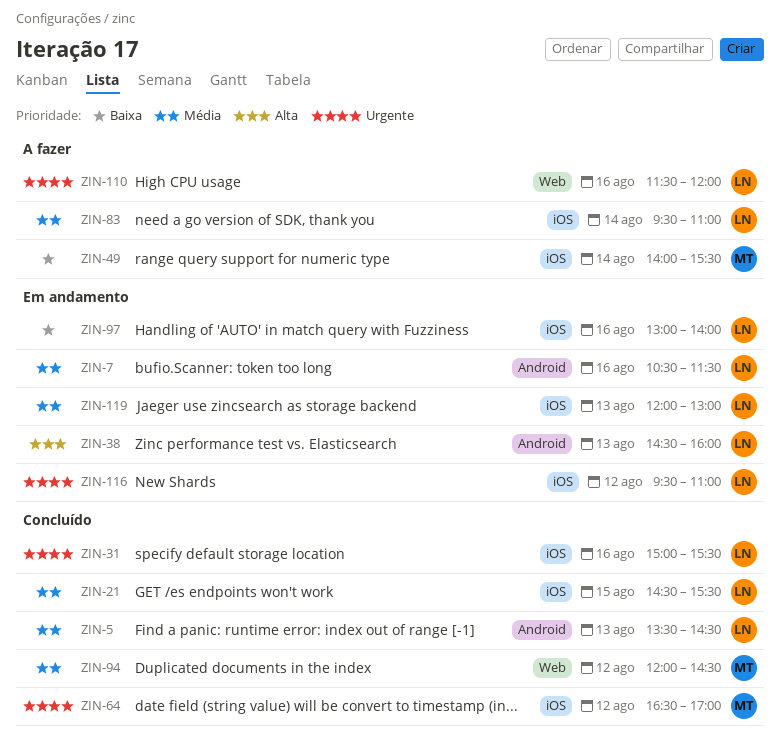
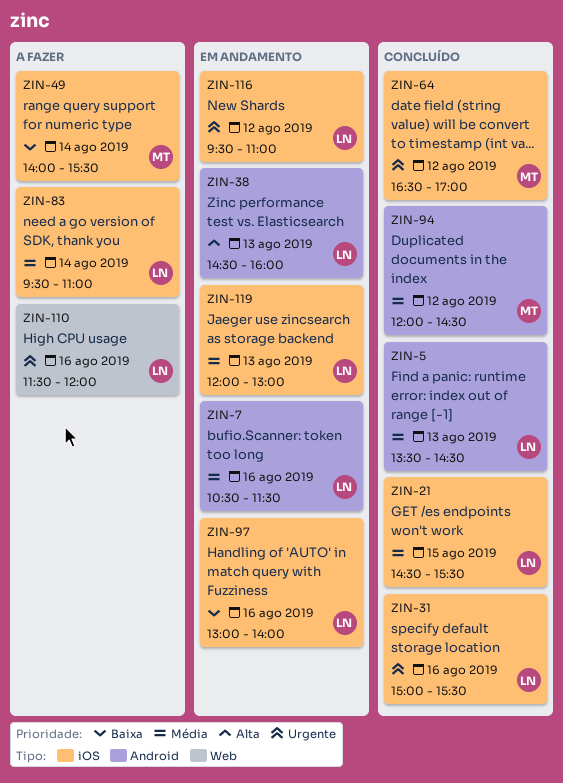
ZIN-94, label: Web -> Android

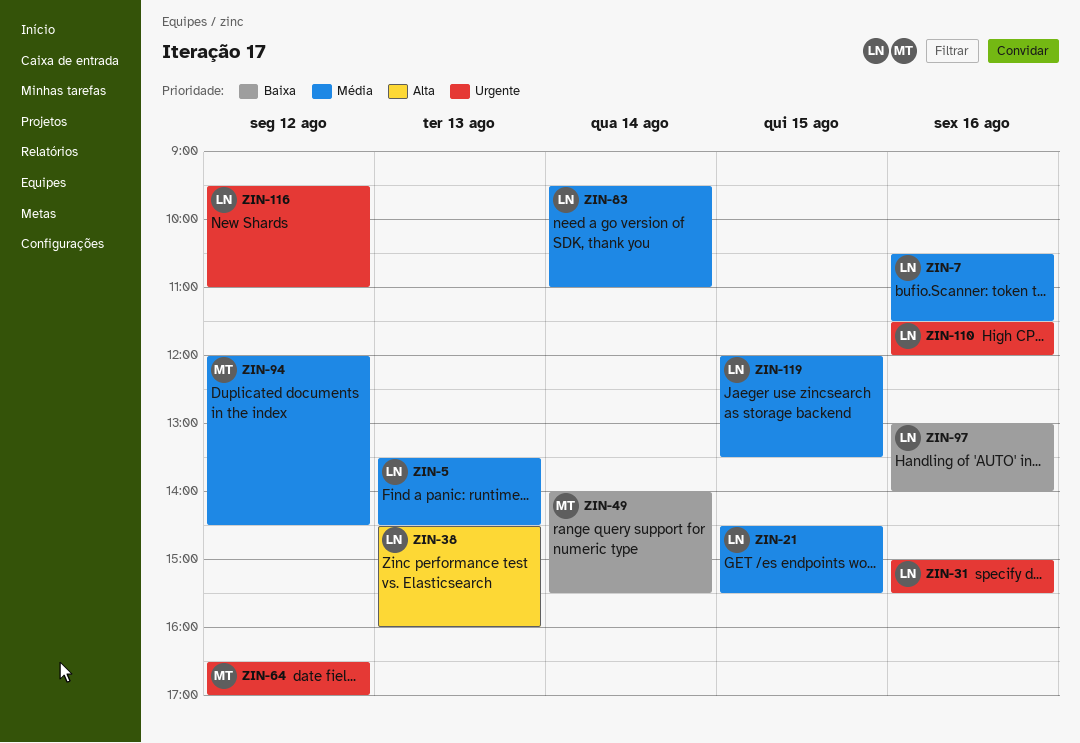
ZIN-119, day: Aug 13 -> Aug 15
ZIN-119, ends: 13:00 -> 13:30

